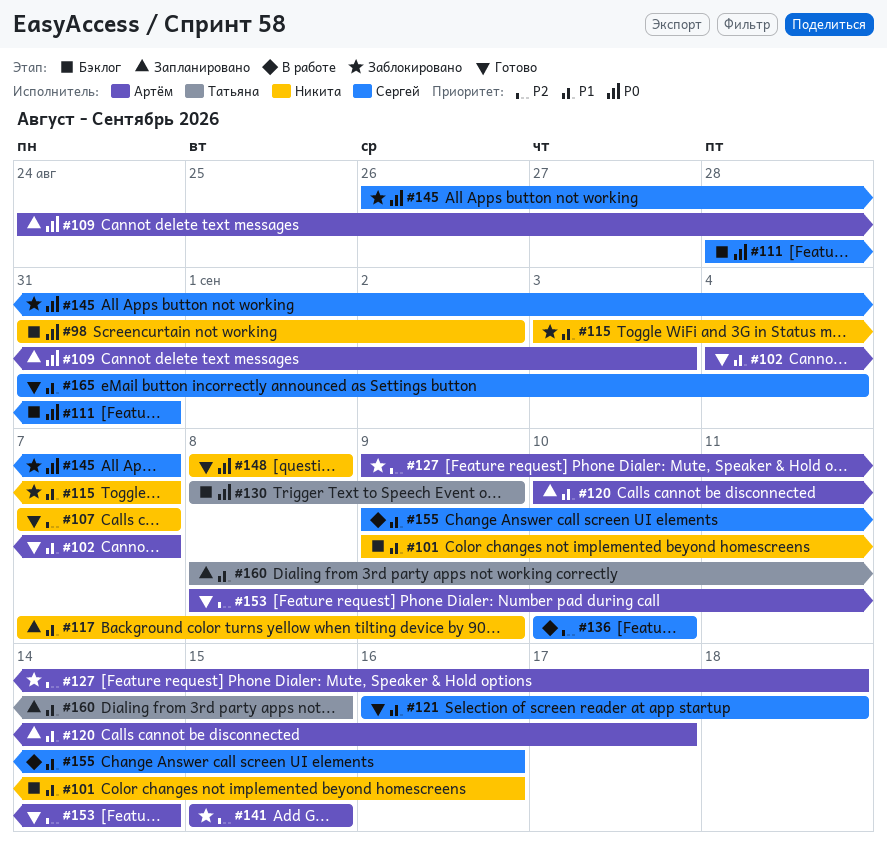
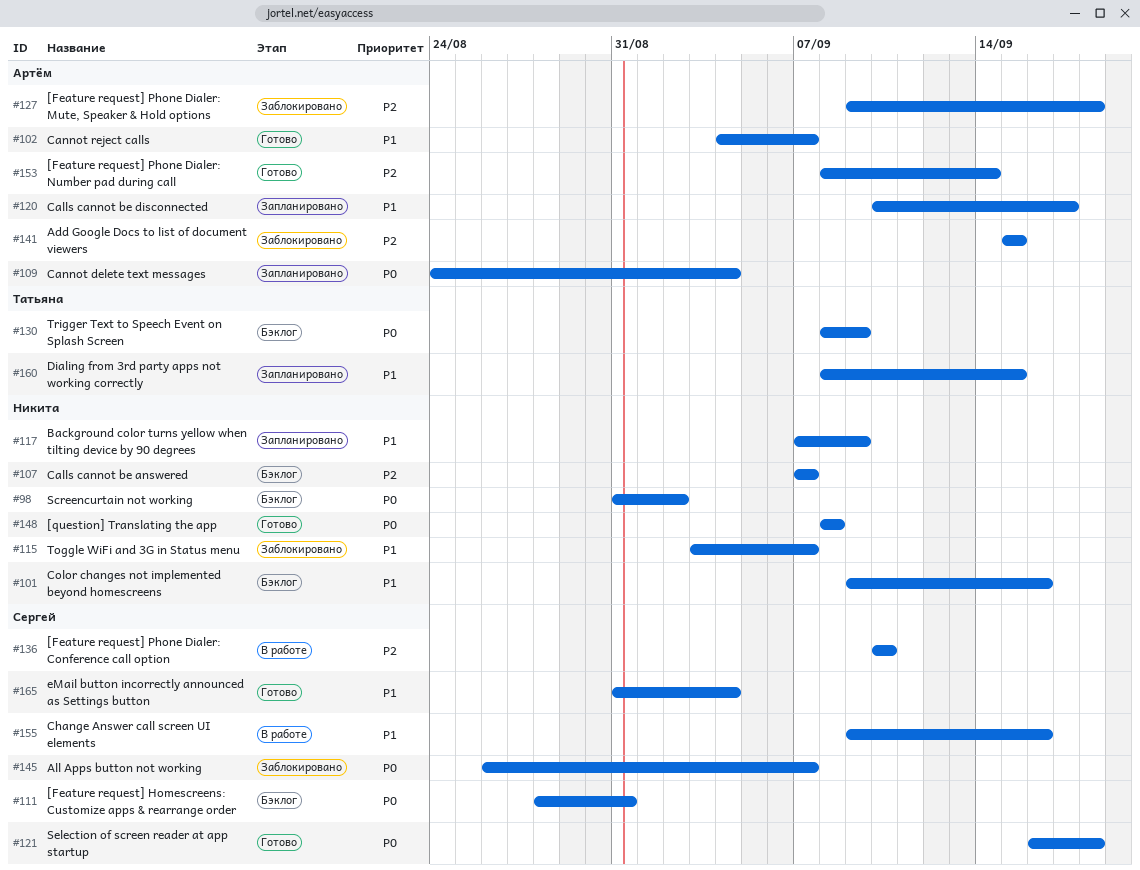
#107, status: Готово -> Бэклог
#109, due: Sep 3 -> Sep 4
#121, priority: P1 -> P0

